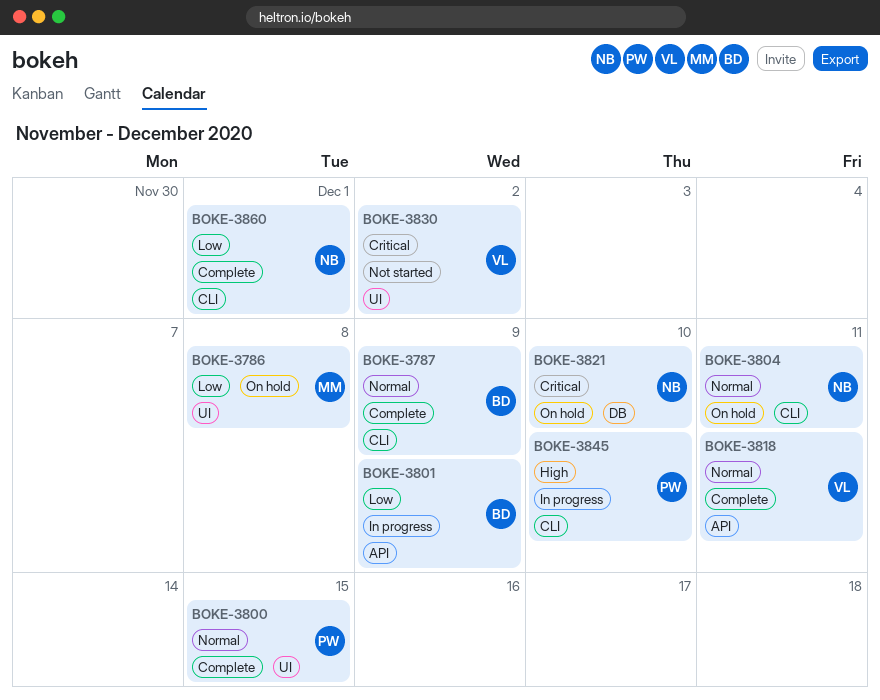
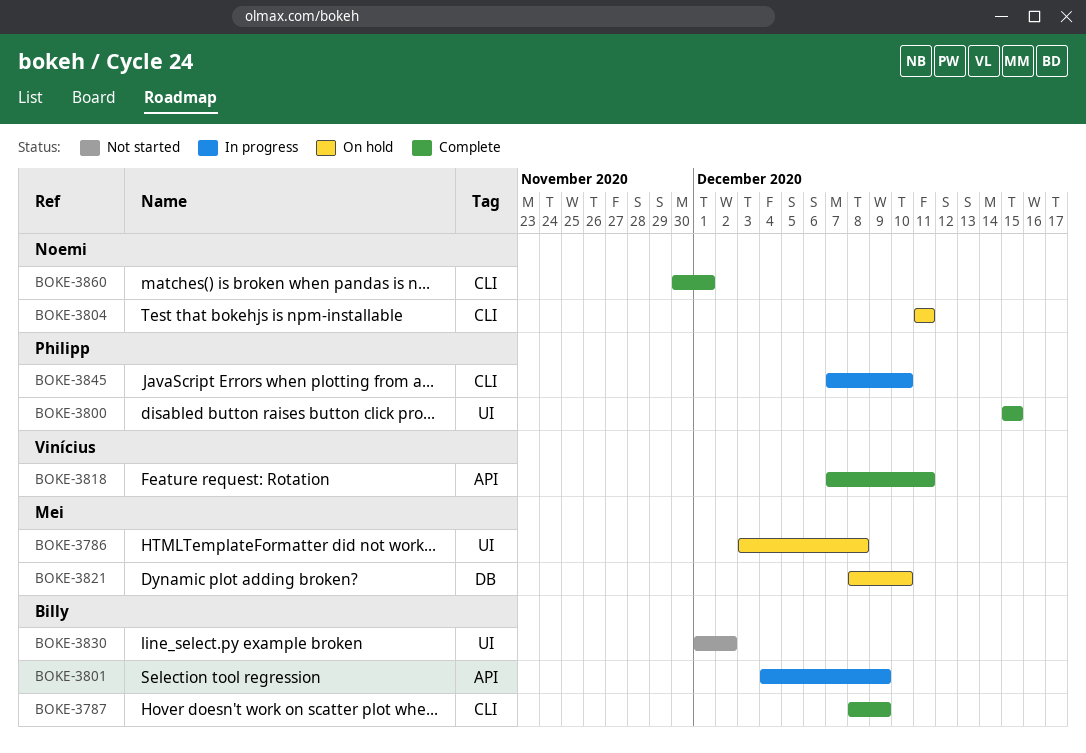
BOKE-3821, owner: Noemi -> Mei
BOKE-3830, owner: Vinícius -> Billy

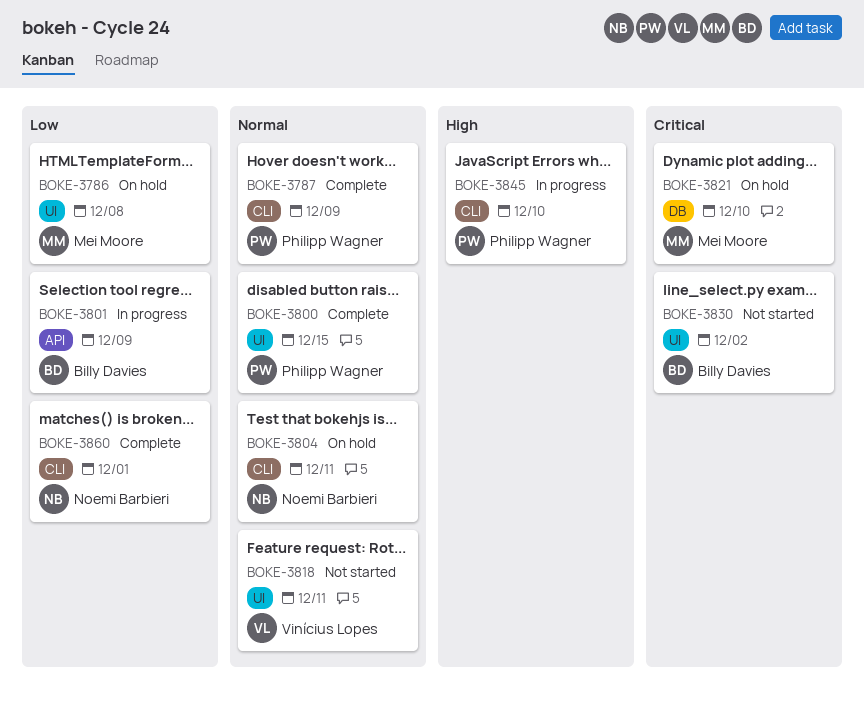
BOKE-3787, owner: Billy Davies -> Philipp Wagner
BOKE-3818, status: Complete -> Not started
BOKE-3818, label: API -> UI

